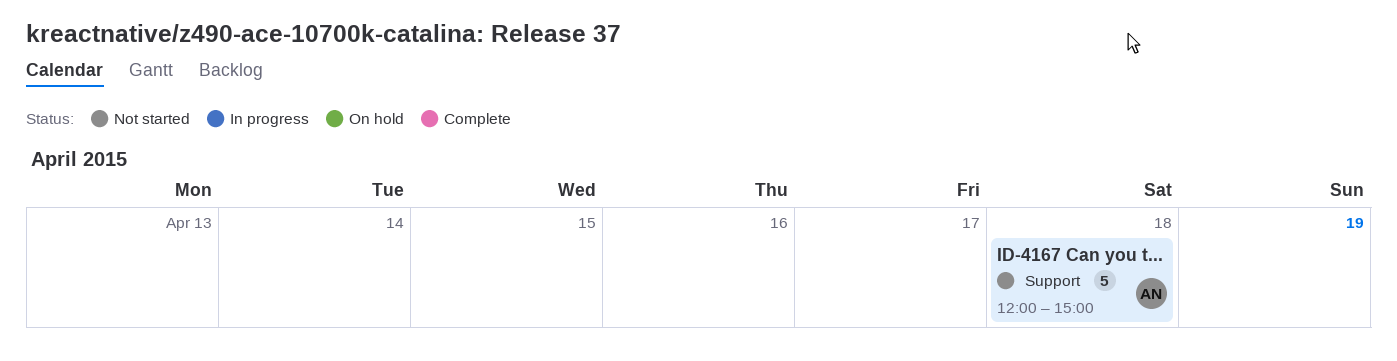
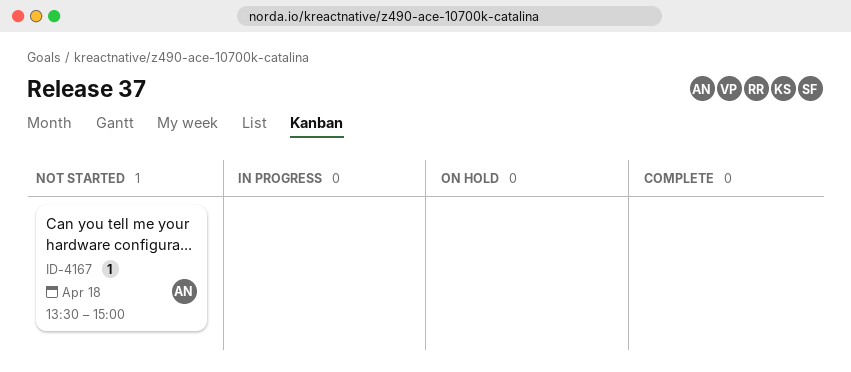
ID-4167, estimate: 5 -> 1
ID-4167, begins: 12:00 -> 13:30

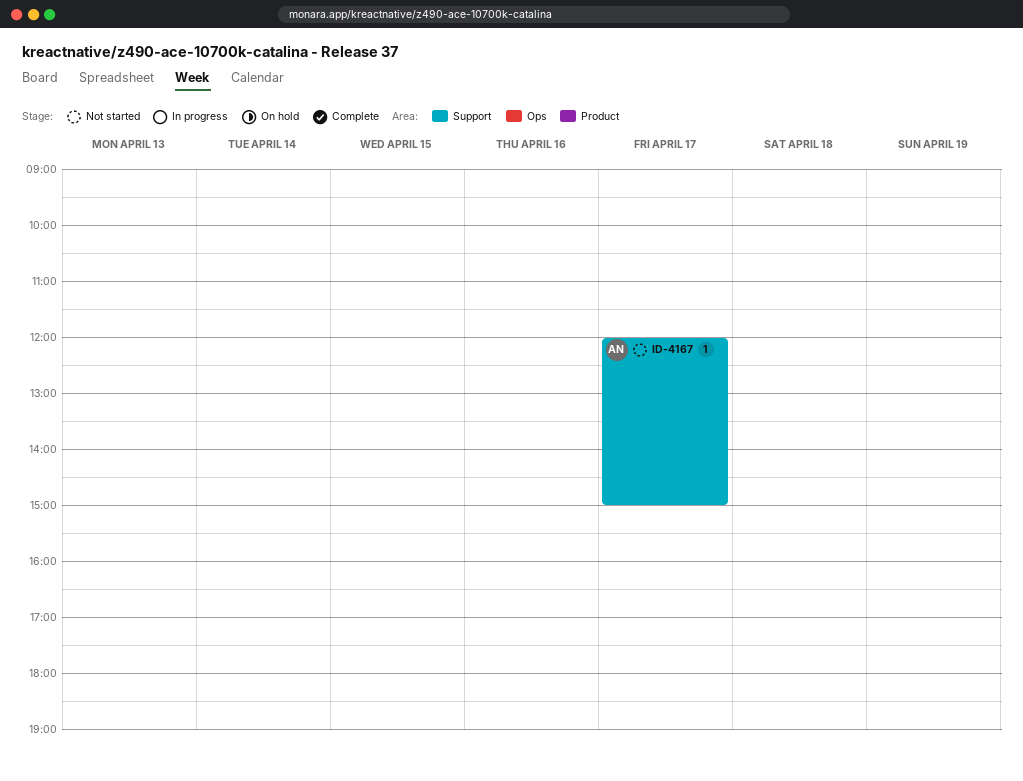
ID-4167, day: Apr 18 -> Apr 17
ID-4167, begins: 13:30 -> 12:00

